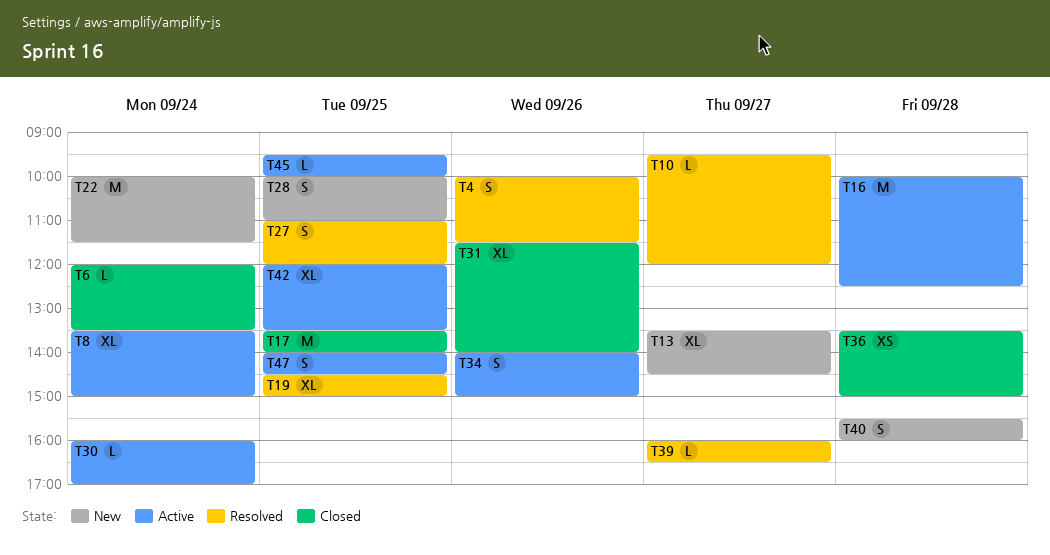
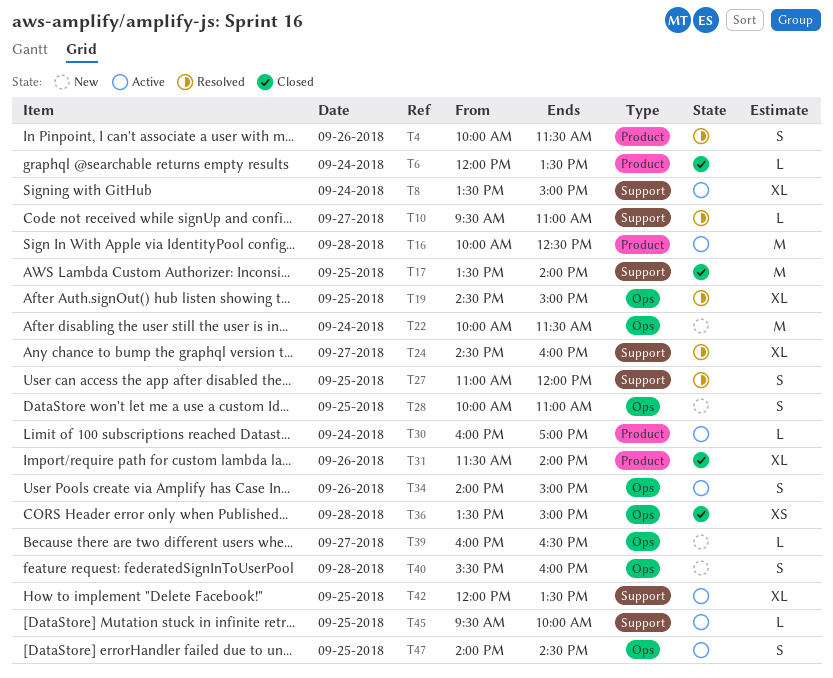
T10, ends: 12:00 -> 11:00
T13: present -> none
T24: none -> present
T39, status: Resolved -> New

